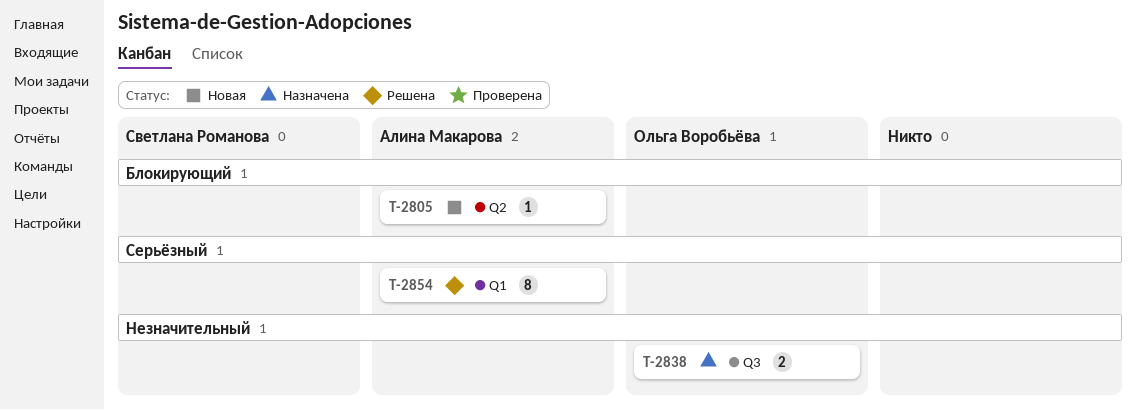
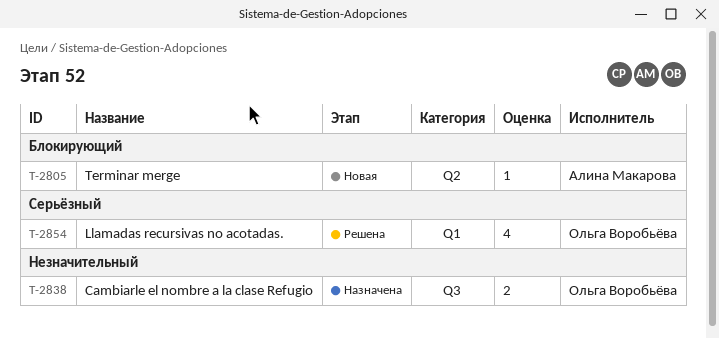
T-2854, owner: Алина Макарова -> Ольга Воробьёва
T-2854, estimate: 8 -> 4

